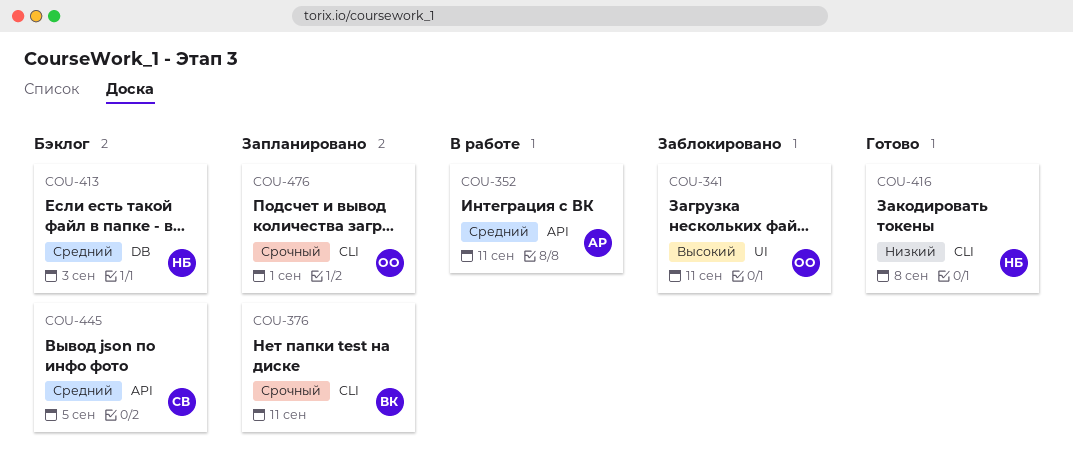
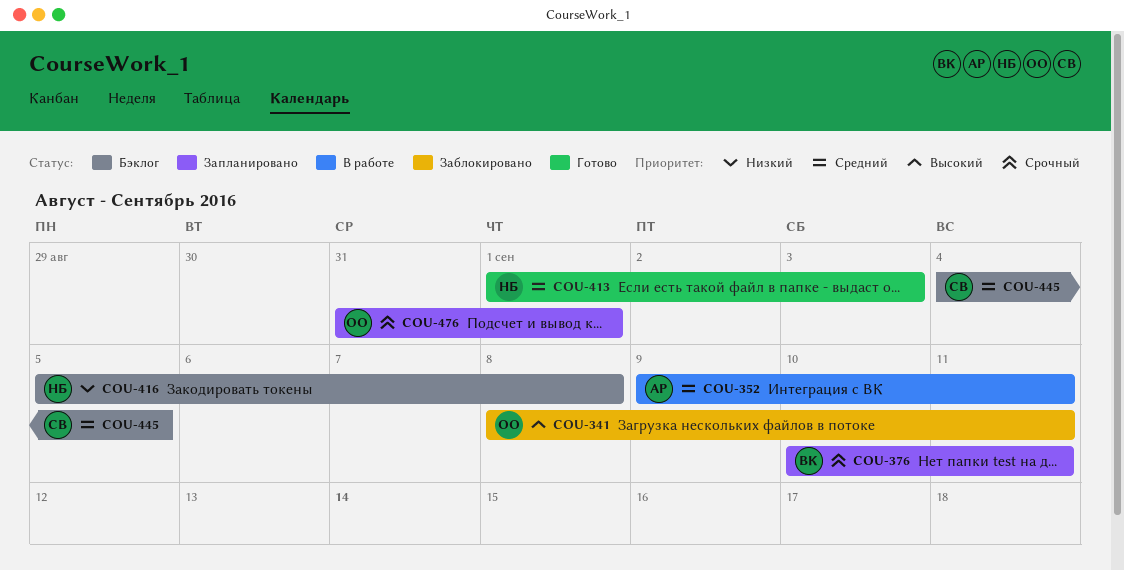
COU-413, status: Бэклог -> Готово
COU-416, status: Готово -> Бэклог

